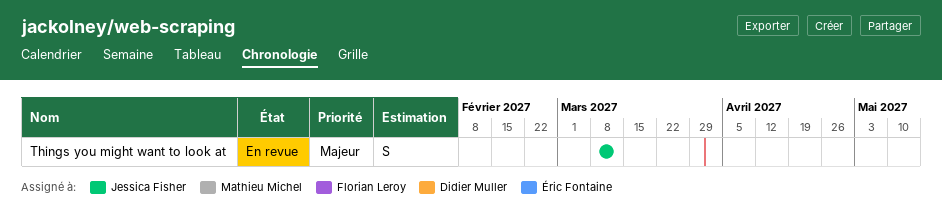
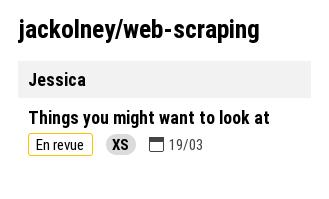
Things you might want to look at, estimate: S -> XS
Things you might want to look at, due: Mar 12 -> Mar 19

